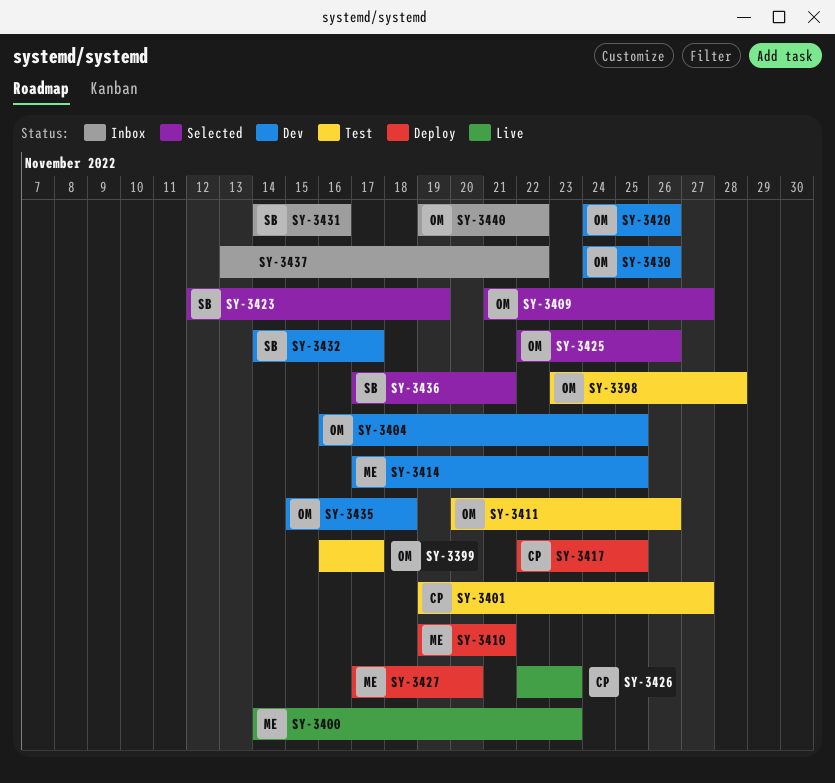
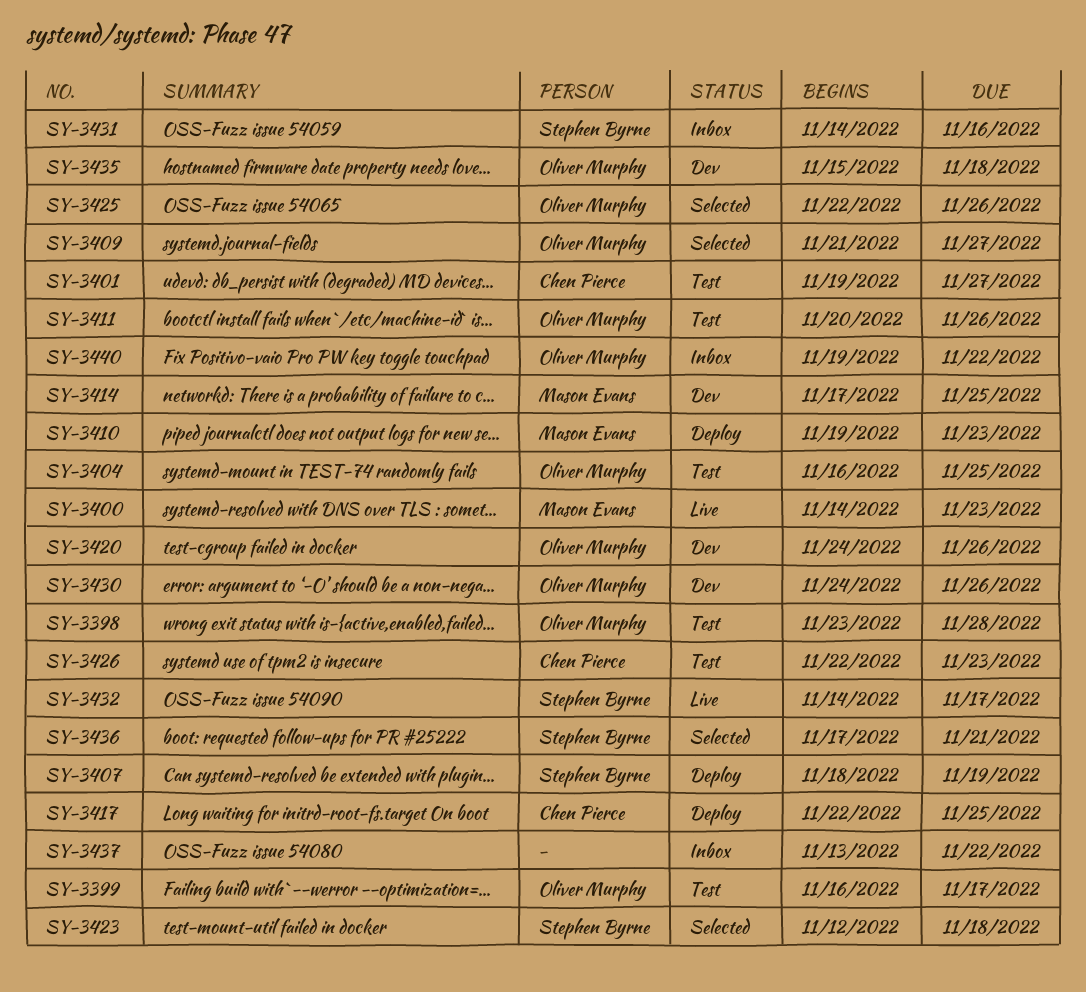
SY-3404, status: Dev -> Test
SY-3407: none -> present
SY-3410, due: Nov 21 -> Nov 23
SY-3423, due: Nov 19 -> Nov 18
SY-3426, status: Live -> Test
SY-3427: present -> none
SY-3432, status: Dev -> Live

